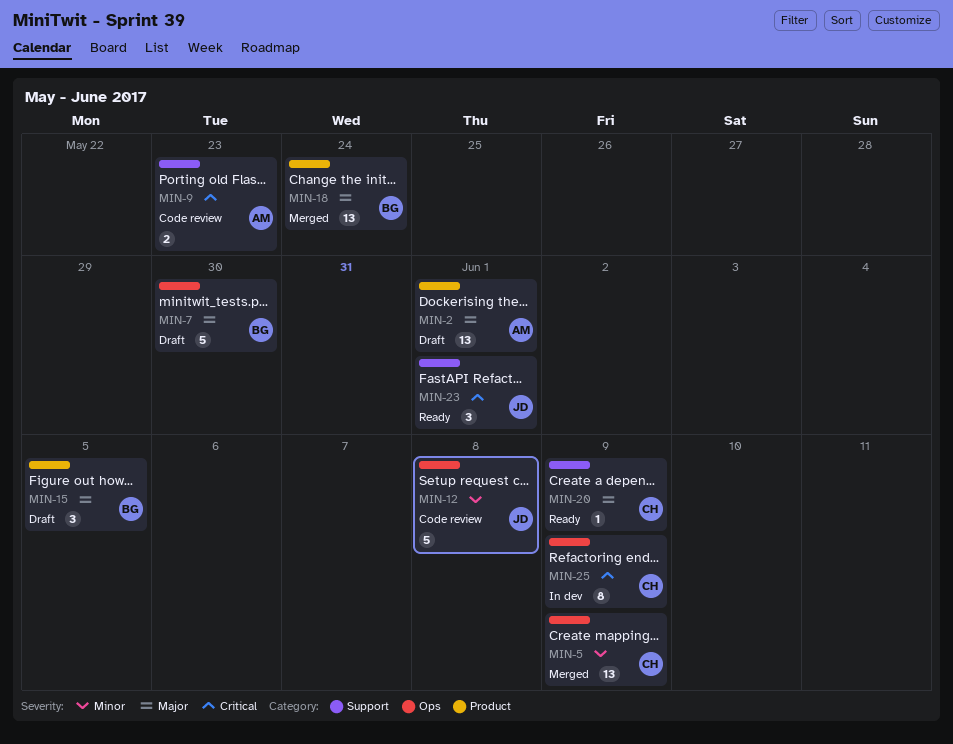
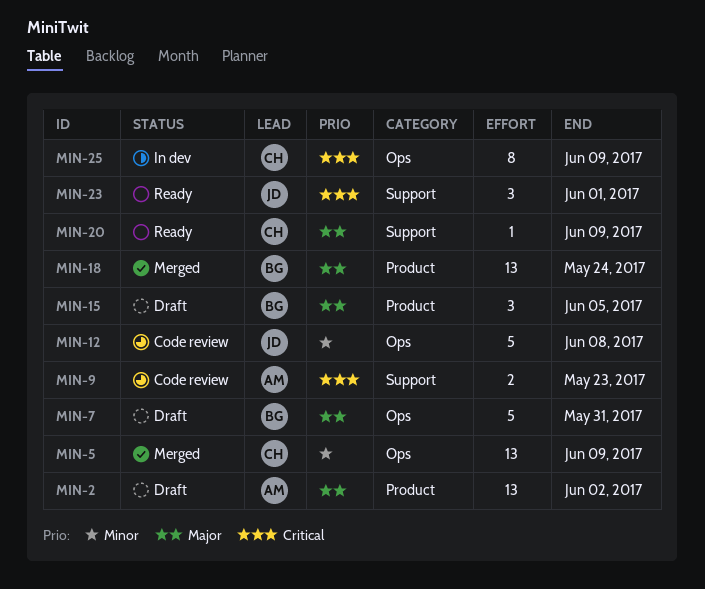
MIN-2, due: Jun 1 -> Jun 2
MIN-7, due: May 30 -> May 31

